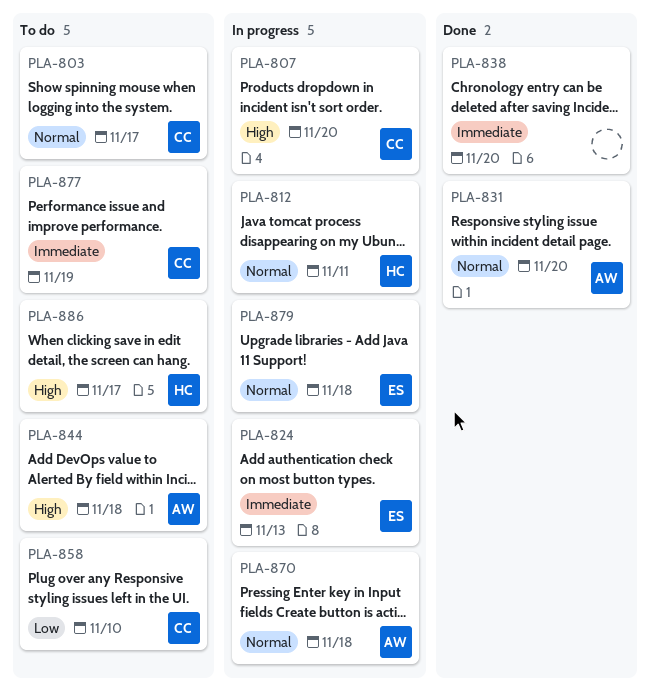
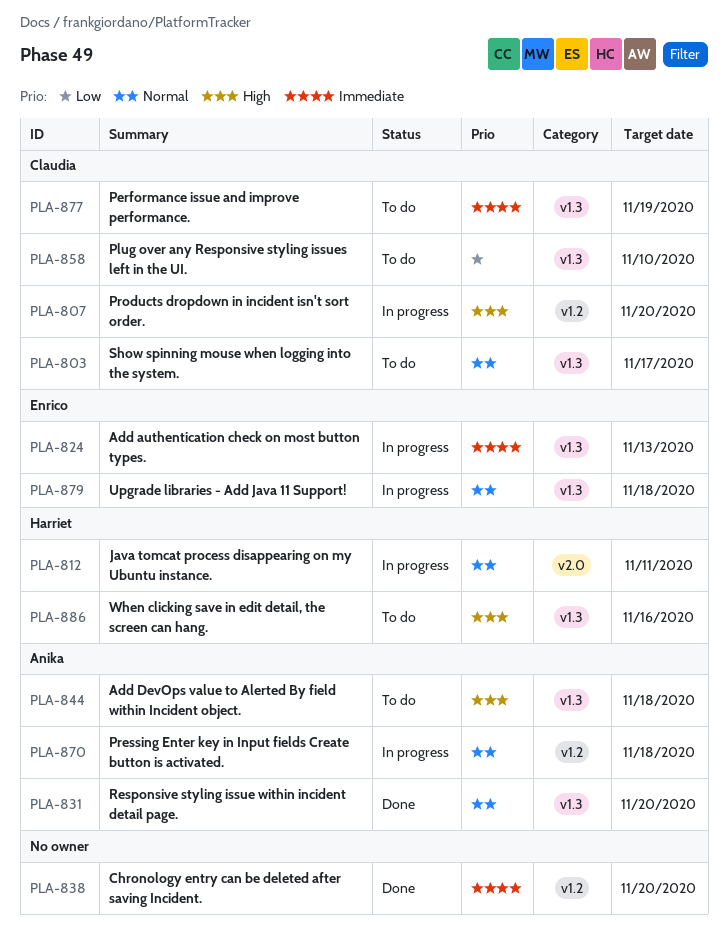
PLA-886, due: Nov 17 -> Nov 16

